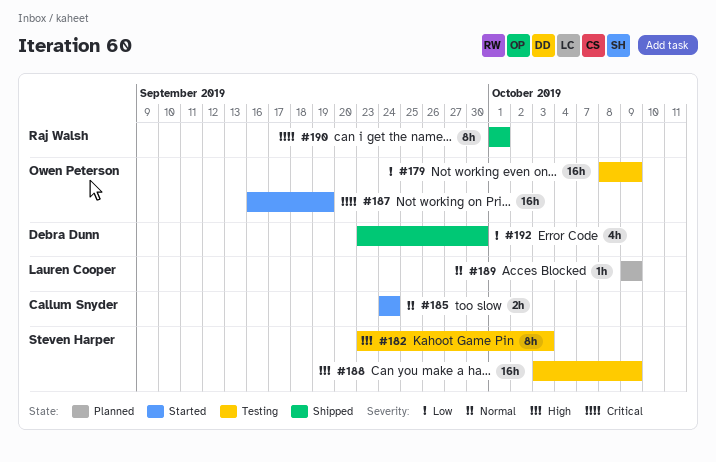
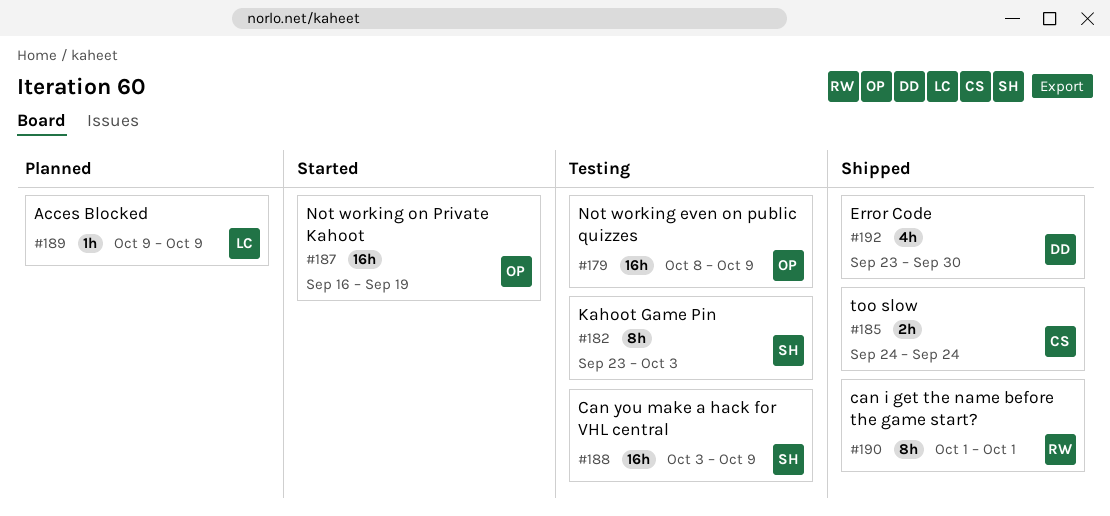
#185, status: Started -> Shipped

